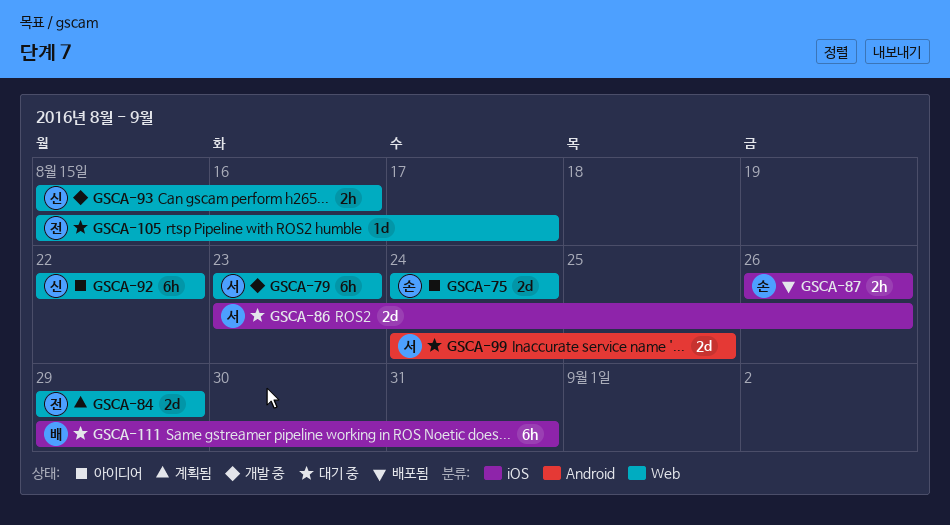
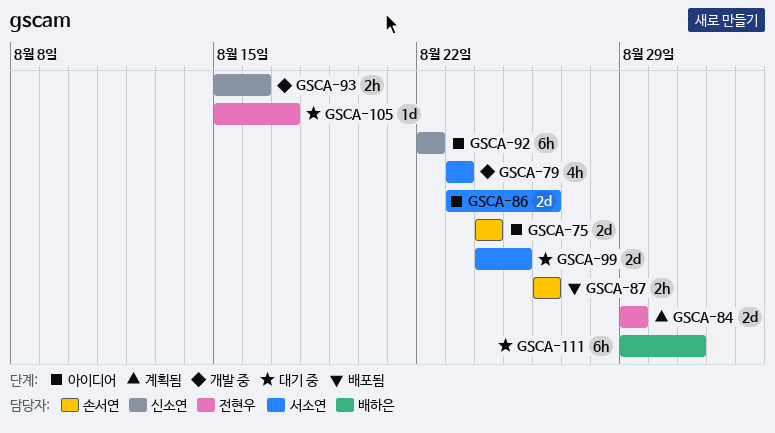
GSCA-79, estimate: 6h -> 4h
GSCA-86, status: 대기 중 -> 아이디어

